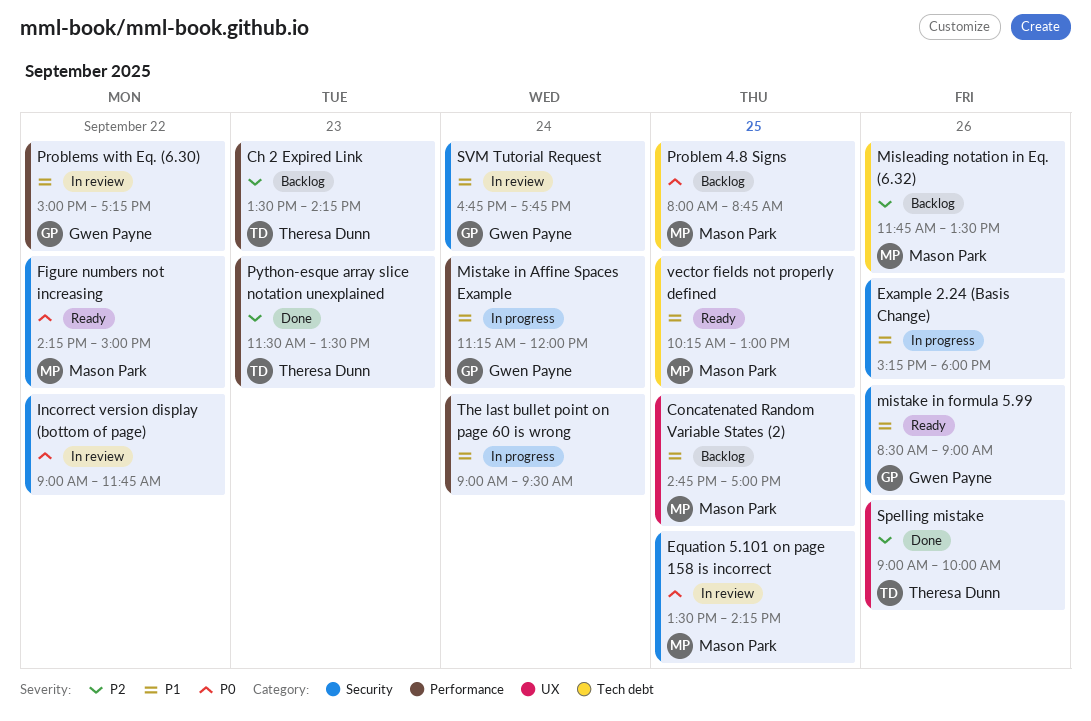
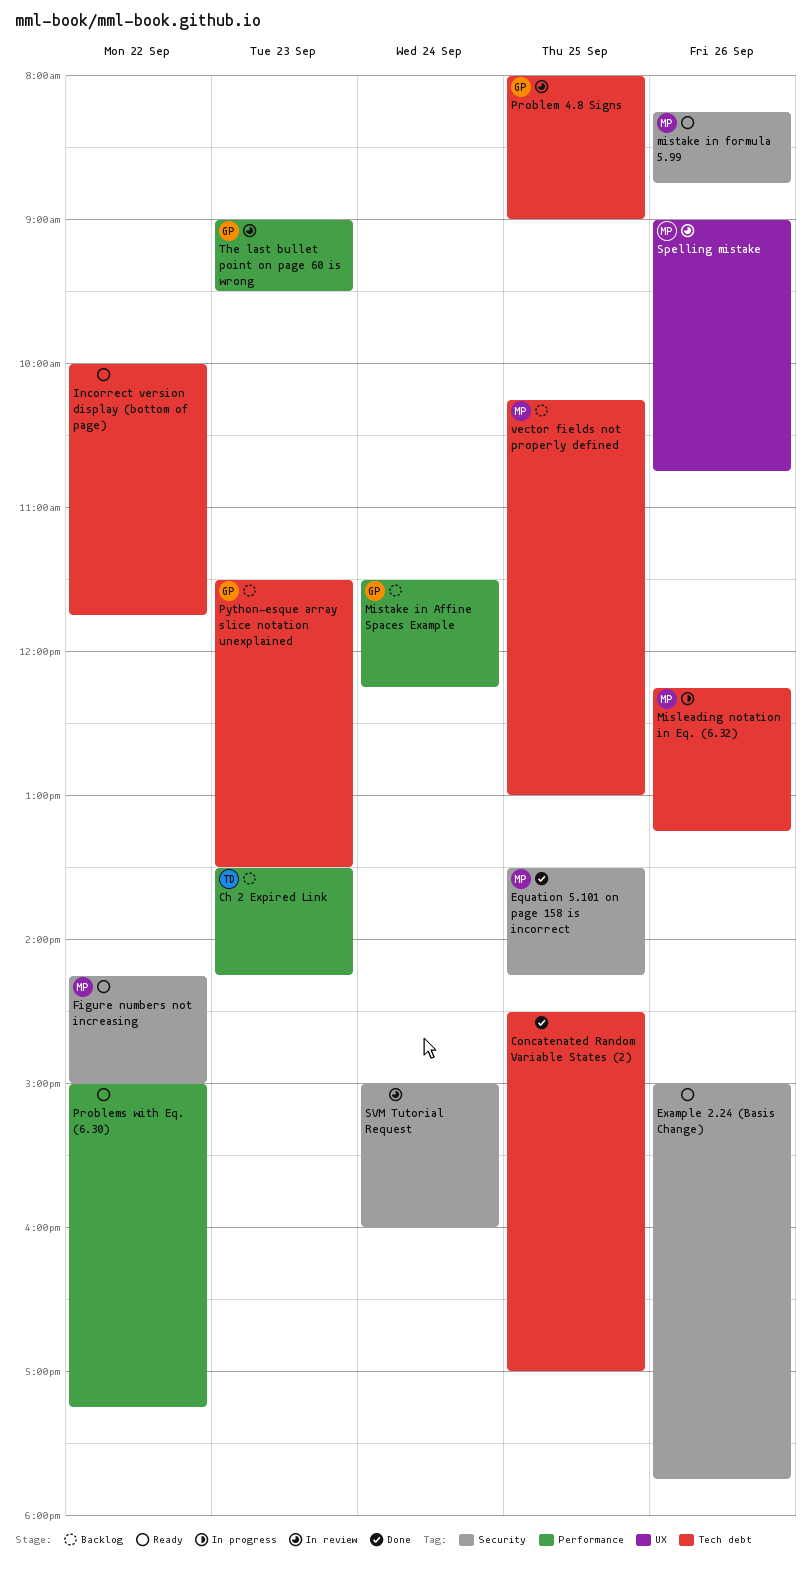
Concatenated Random Variable States (2), status: Backlog -> Done
Concatenated Random Variable States (2), owner: Mason Park -> none
Concatenated Random Variable States (2), label: UX -> Tech debt
Concatenated Random Variable States (2), begins: 14:45 -> 14:30
Equation 5.101 on page 158 is incorrect, status: In review -> Done
Example 2.24 (Basis Change), status: In progress -> Ready
Example 2.24 (Basis Change), begins: 15:15 -> 15:00
Example 2.24 (Basis Change), ends: 18:00 -> 17:45
Incorrect version display (bottom of page), status: In review -> Ready
Incorrect version display (bottom of page), label: Security -> Tech debt
Incorrect version display (bottom of page), begins: 09:00 -> 10:00
Misleading notation in Eq. (6.32), status: Backlog -> In progress
Misleading notation in Eq. (6.32), begins: 11:45 -> 12:15
Misleading notation in Eq. (6.32), ends: 13:30 -> 13:15
Mistake in Affine Spaces Example, status: In progress -> Backlog
Mistake in Affine Spaces Example, begins: 11:15 -> 11:30
Mistake in Affine Spaces Example, ends: 12:00 -> 12:15
mistake in formula 5.99, owner: Gwen Payne -> Mason Park
mistake in formula 5.99, begins: 08:30 -> 08:15
mistake in formula 5.99, ends: 09:00 -> 08:45
Problem 4.8 Signs, status: Backlog -> In review
Problem 4.8 Signs, owner: Mason Park -> Gwen Payne
Problem 4.8 Signs, ends: 08:45 -> 09:00
Problems with Eq. (6.30), status: In review -> Ready
Problems with Eq. (6.30), owner: Gwen Payne -> none
Python-esque array slice notation unexplained, status: Done -> Backlog
Python-esque array slice notation unexplained, owner: Theresa Dunn -> Gwen Payne
Python-esque array slice notation unexplained, label: Performance -> Tech debt
Spelling mistake, status: Done -> In review
Spelling mistake, owner: Theresa Dunn -> Mason Park
Spelling mistake, ends: 10:00 -> 10:45
SVM Tutorial Request, owner: Gwen Payne -> none
SVM Tutorial Request, begins: 16:45 -> 15:00
SVM Tutorial Request, ends: 17:45 -> 16:00
The last bullet point on page 60 is wrong, status: In progress -> In review
The last bullet point on page 60 is wrong, owner: none -> Gwen Payne
The last bullet point on page 60 is wrong, day: Sep 24 -> Sep 23
vector fields not properly defined, status: Ready -> Backlog

